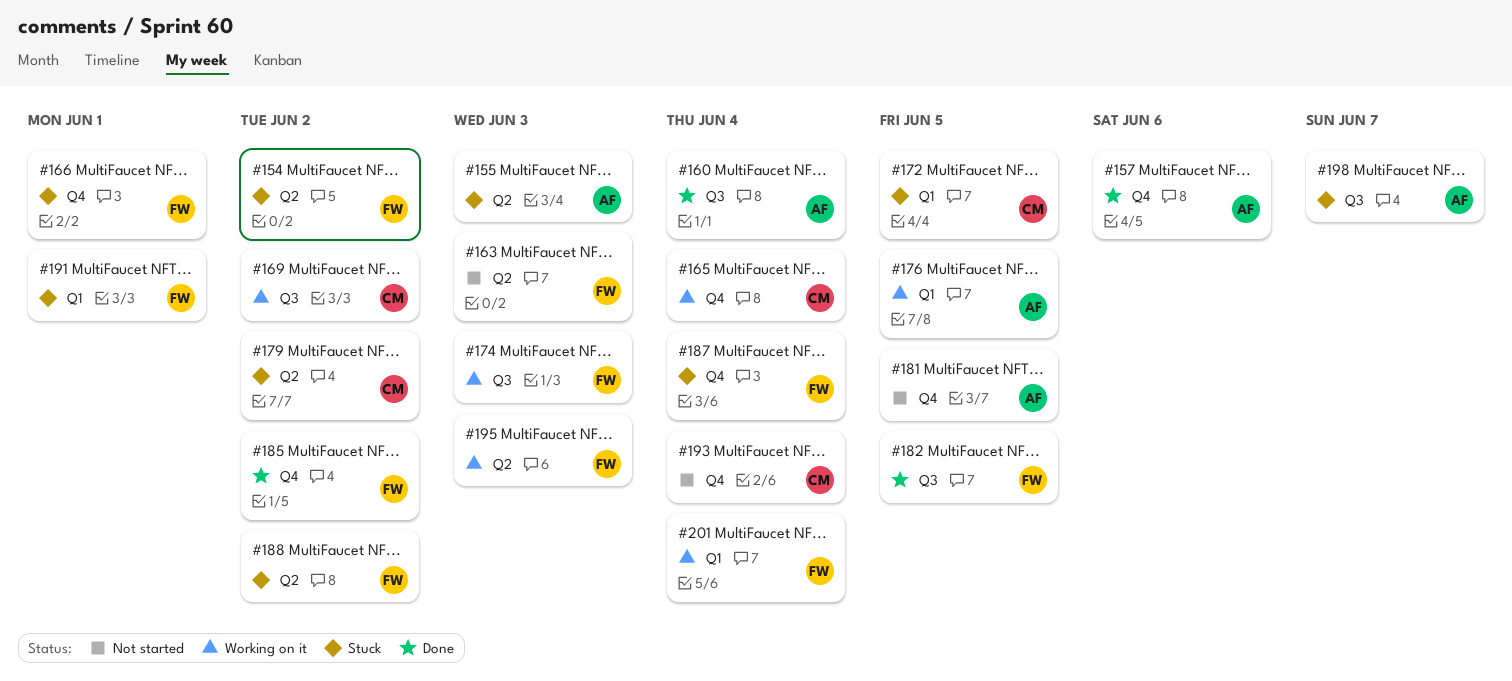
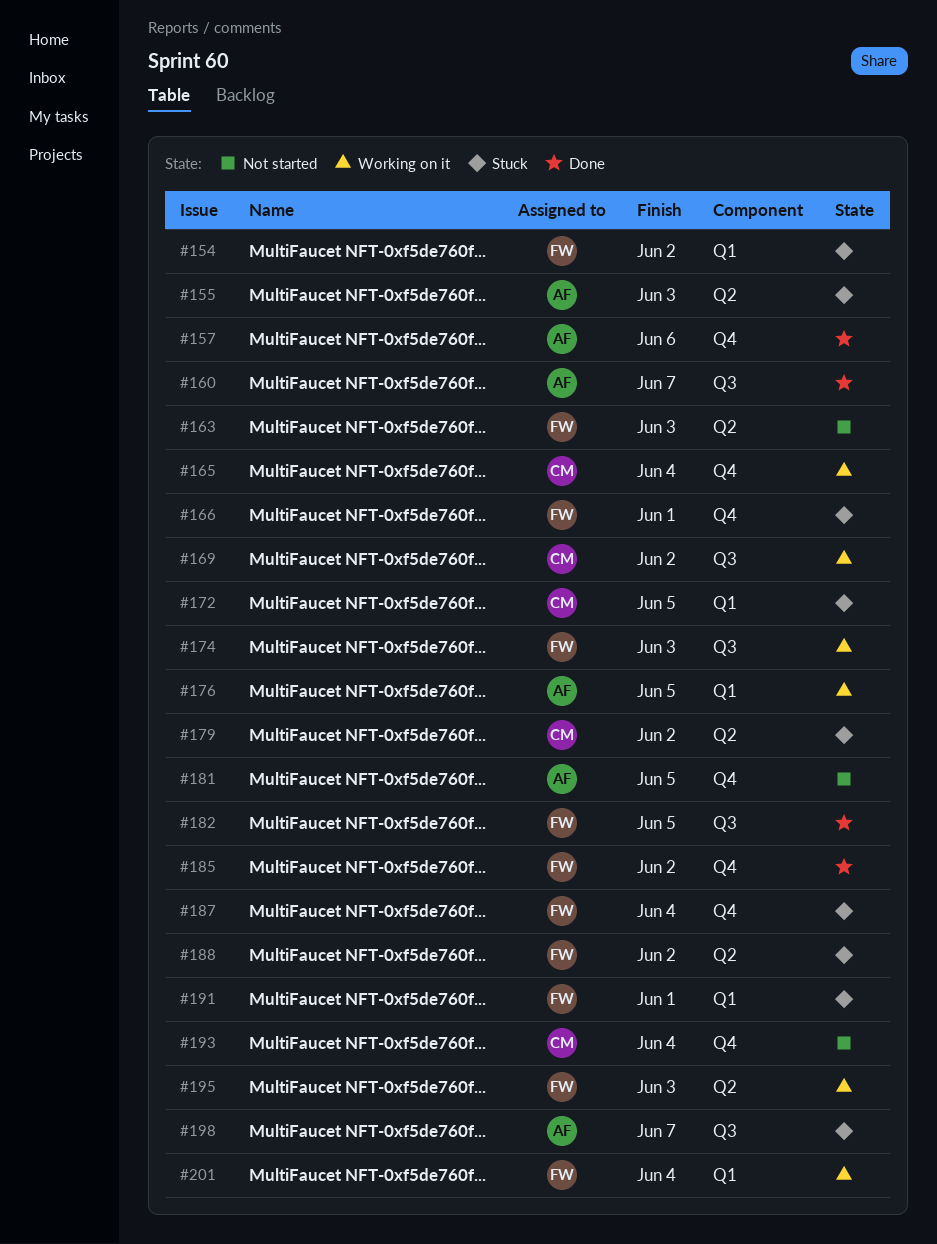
#154, label: Q2 -> Q1
#160, due: Jun 4 -> Jun 7

